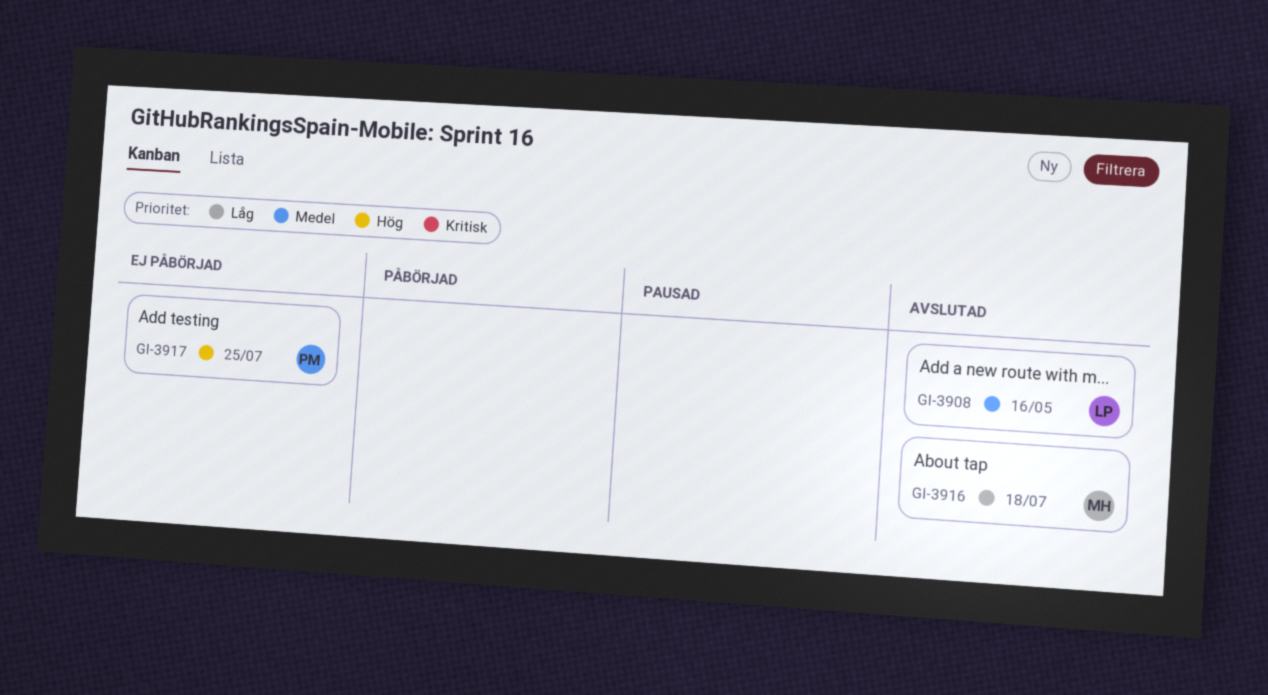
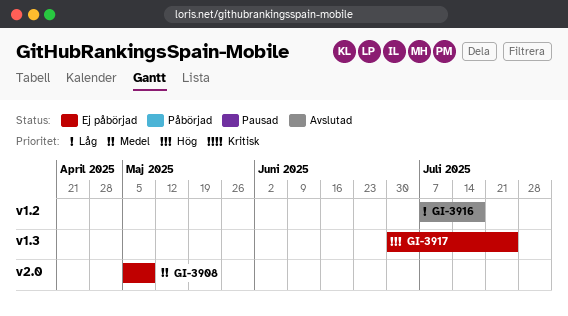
GI-3908, status: Avslutad -> Ej påbörjad
GI-3908, due: May 16 -> May 9

